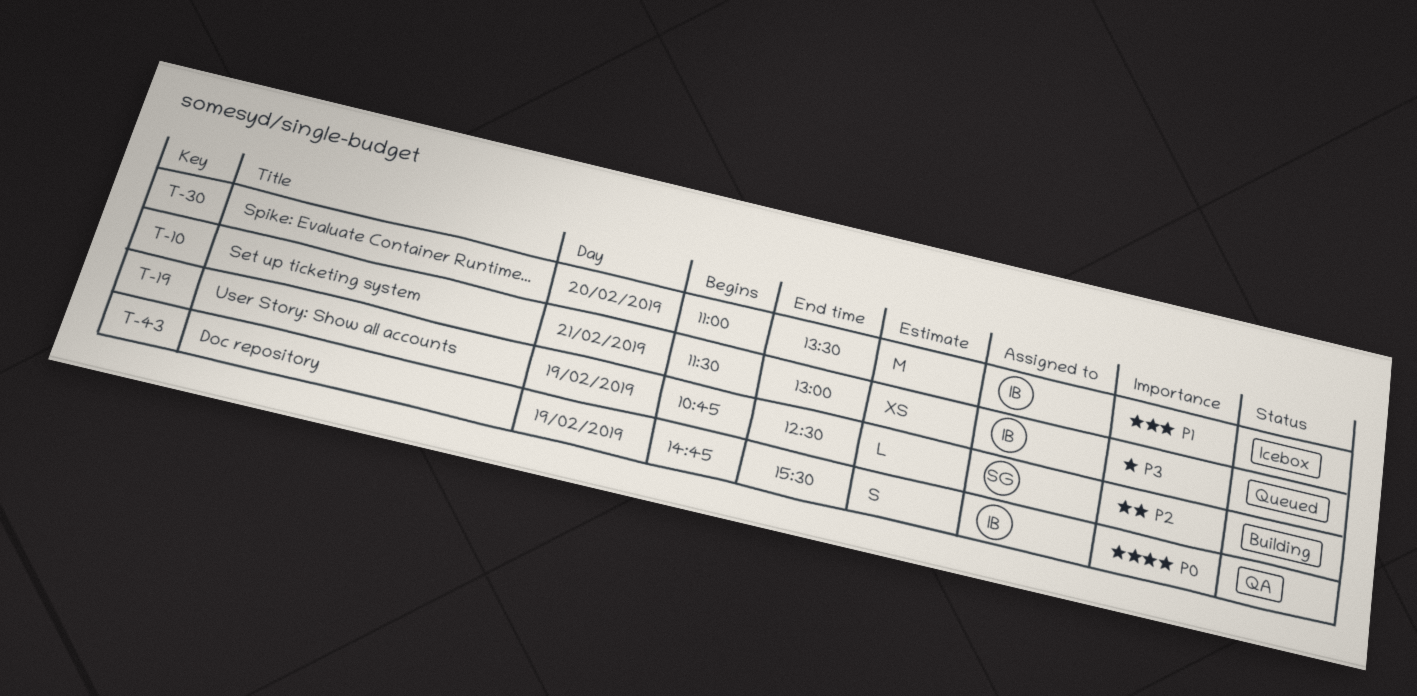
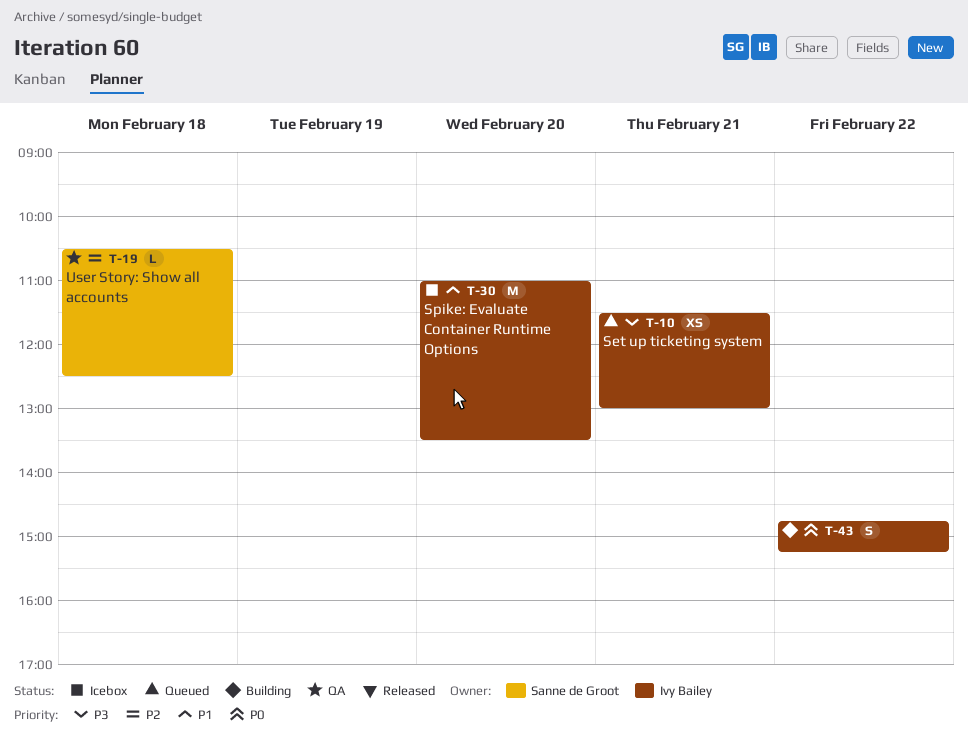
T-19, status: Building -> QA
T-19, day: Feb 19 -> Feb 18
T-19, begins: 10:45 -> 10:30
T-43, status: QA -> Building
T-43, day: Feb 19 -> Feb 22
T-43, ends: 15:30 -> 15:15

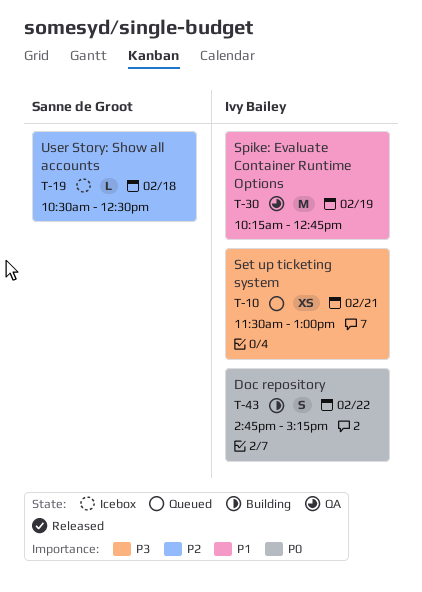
T-19, status: QA -> Icebox
T-30, status: Icebox -> QA
T-30, day: Feb 20 -> Feb 19
T-30, begins: 11:00 -> 10:15
T-30, ends: 13:30 -> 12:45

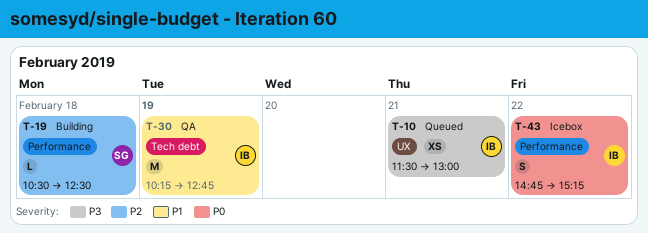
T-19, status: Icebox -> Building
T-43, status: Building -> Icebox

